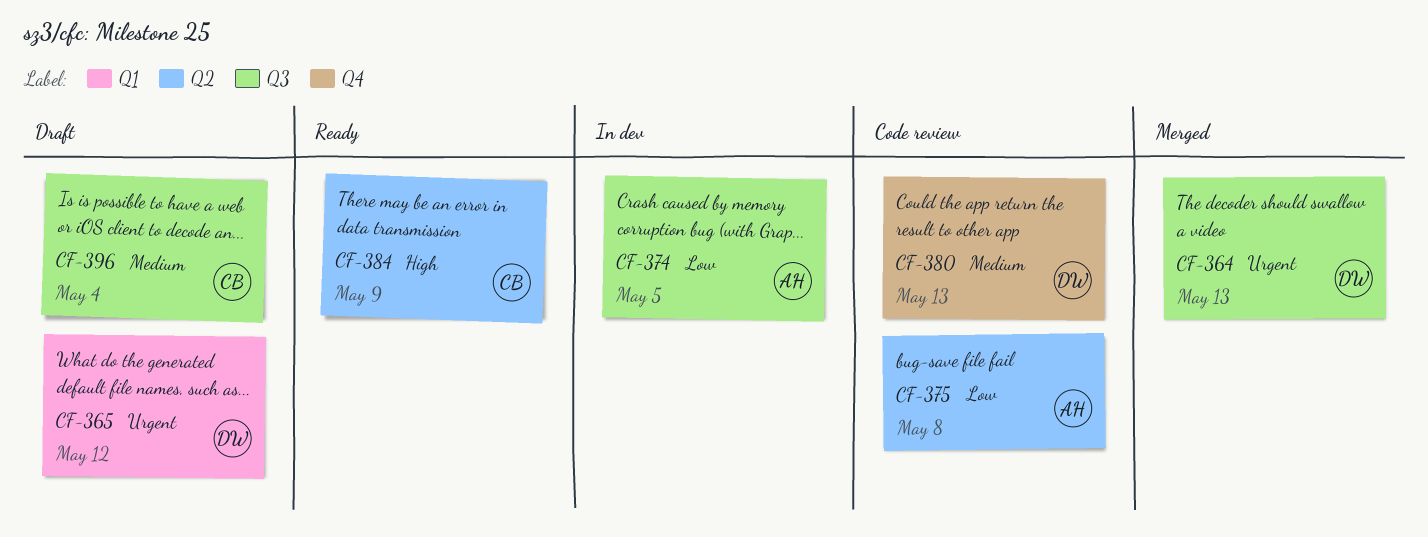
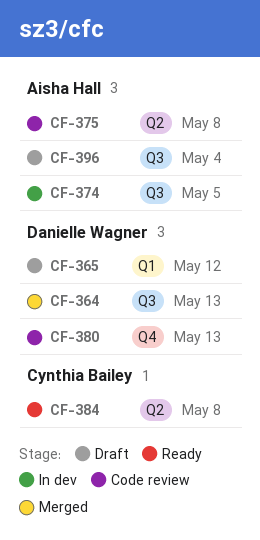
CF-384, due: May 9 -> May 8
CF-396, owner: Cynthia Bailey -> Aisha Hall

